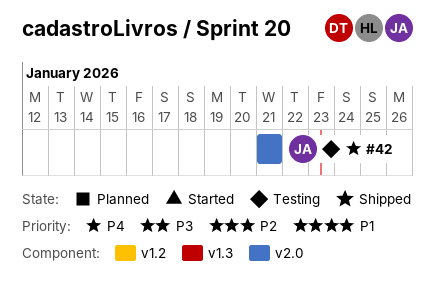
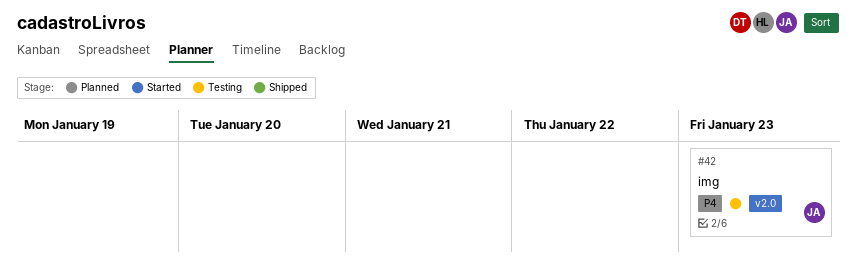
#42, due: Jan 21 -> Jan 23

